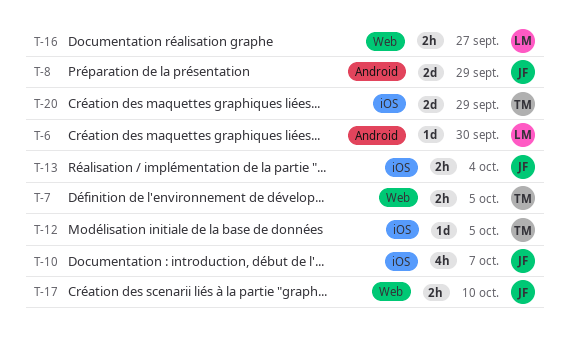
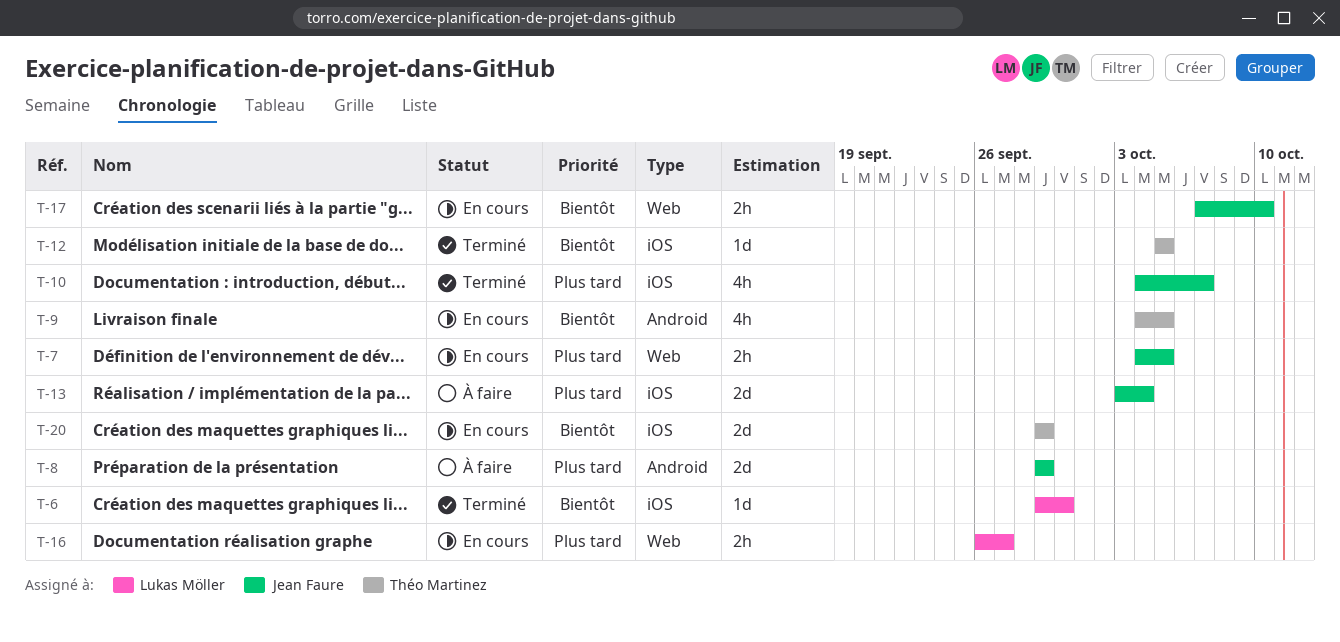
T-6, label: Android -> iOS
T-7, owner: Théo Martinez -> Jean Faure
T-9: none -> present
T-13, estimate: 2h -> 2d

